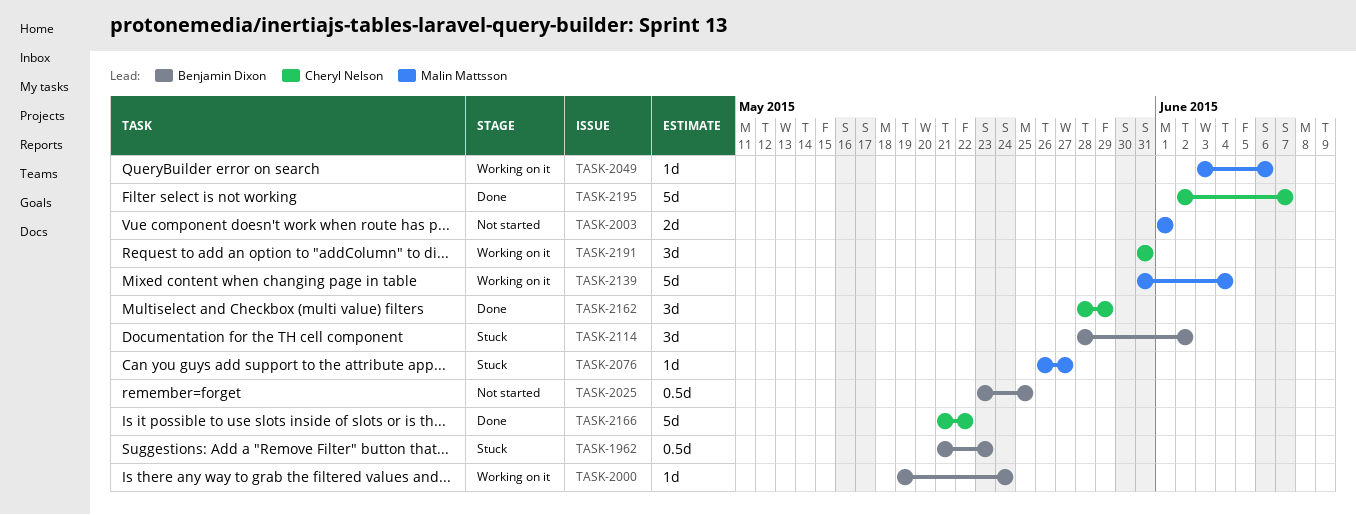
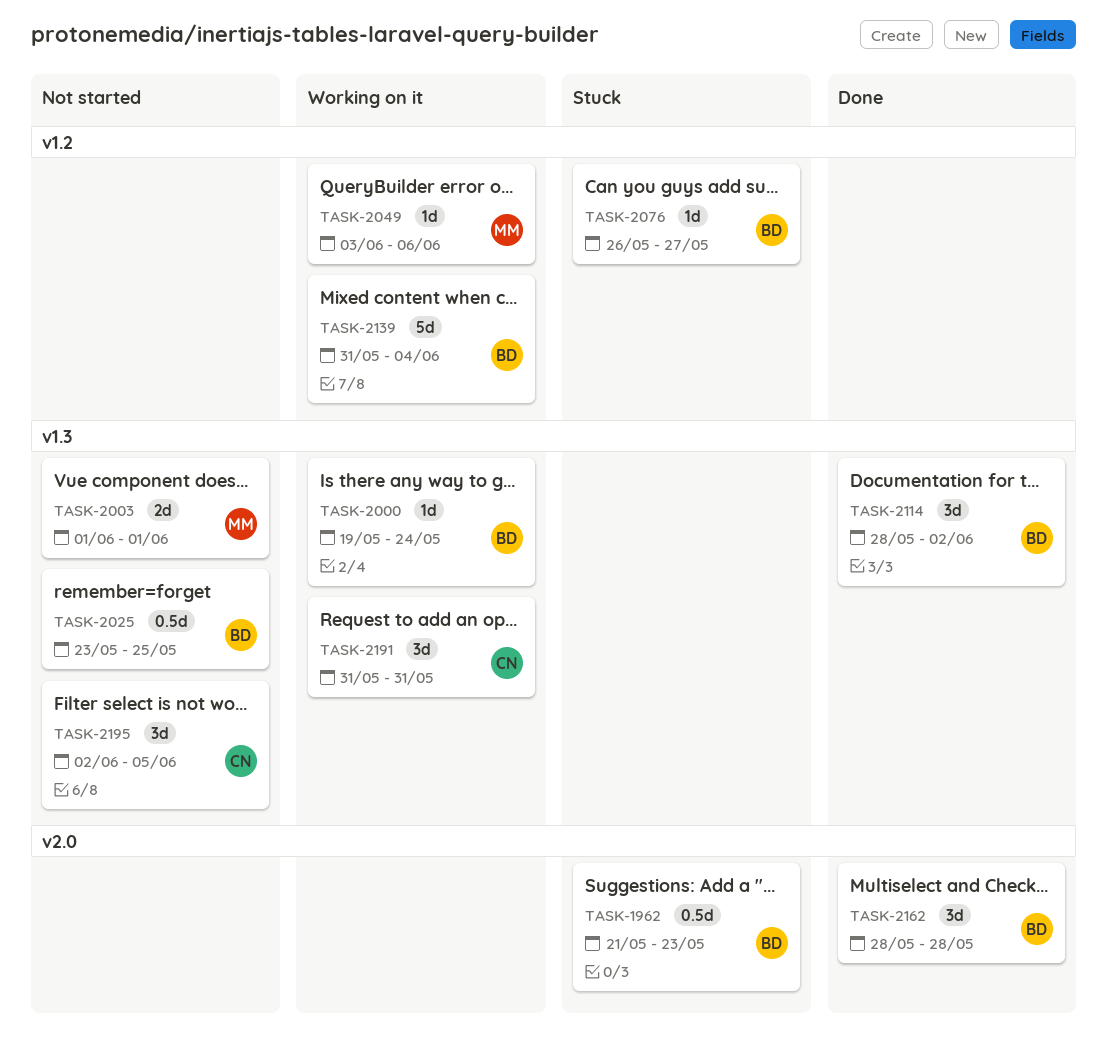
TASK-2076, owner: Malin Mattsson -> Benjamin Dixon
TASK-2114, status: Stuck -> Done
TASK-2139, owner: Malin Mattsson -> Benjamin Dixon
TASK-2162, owner: Cheryl Nelson -> Benjamin Dixon
TASK-2162, due: May 29 -> May 28
TASK-2166: present -> none
TASK-2195, status: Done -> Not started
TASK-2195, estimate: 5d -> 3d
TASK-2195, due: Jun 7 -> Jun 5

